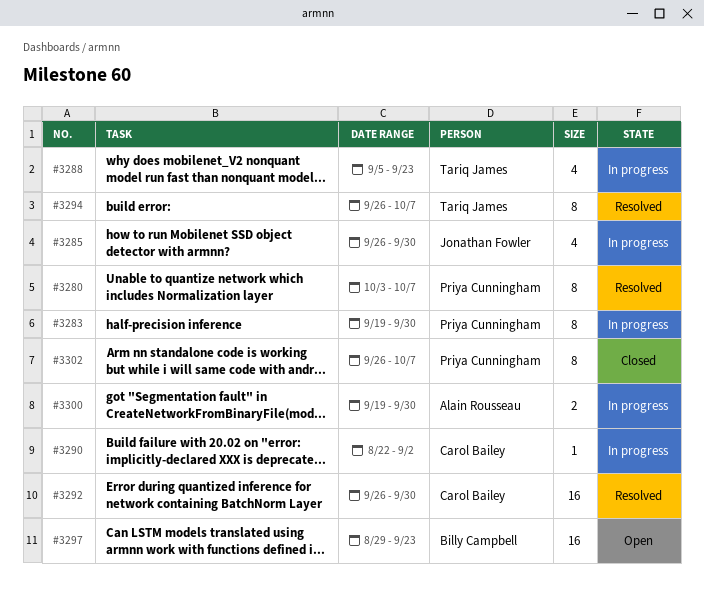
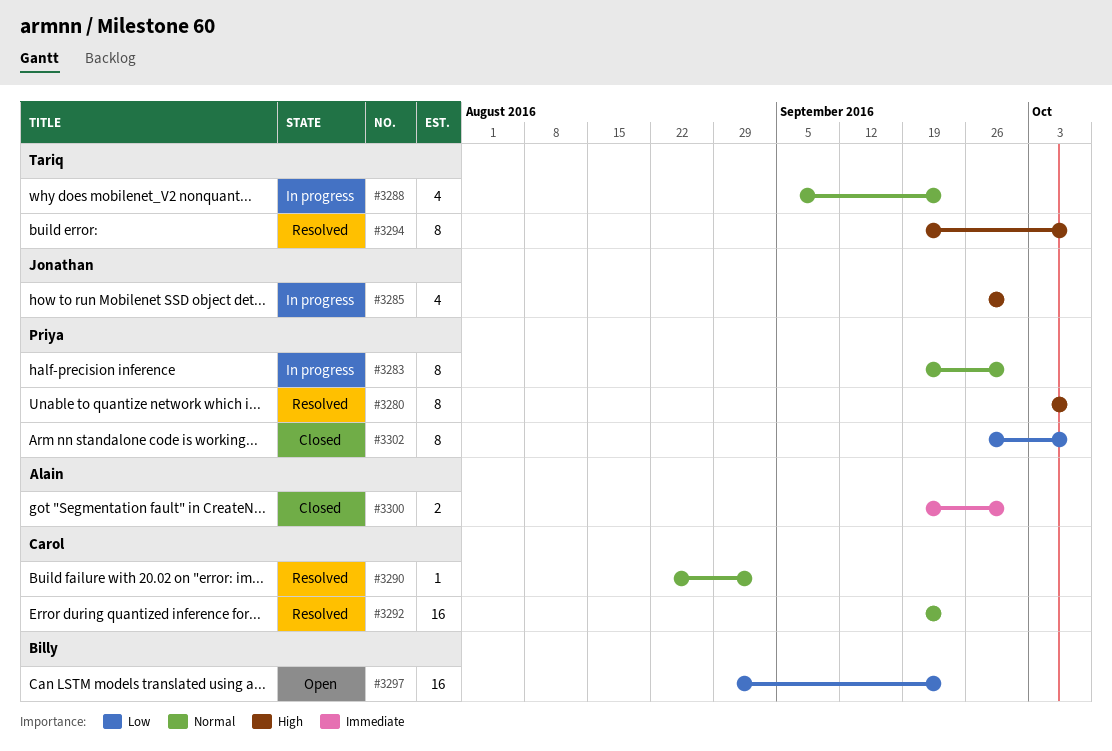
#3290, status: In progress -> Resolved
#3292, start: Sep 26 -> Sep 19
#3292, due: Sep 30 -> Sep 23
#3294, start: Sep 26 -> Sep 19
#3300, status: In progress -> Closed

